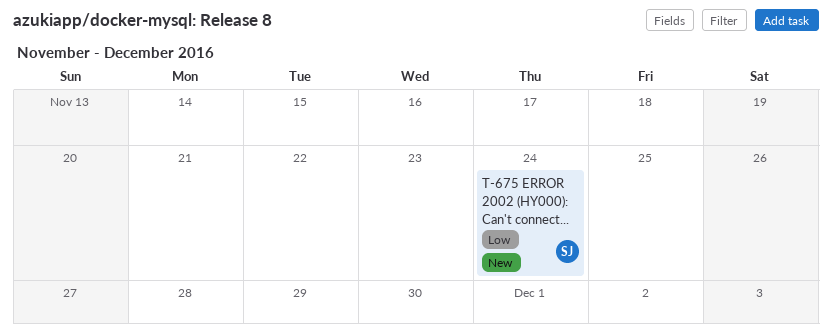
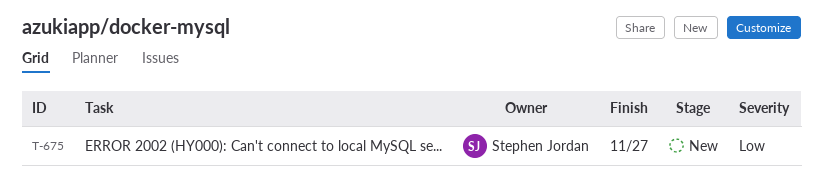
T-675, due: Nov 24 -> Nov 27

